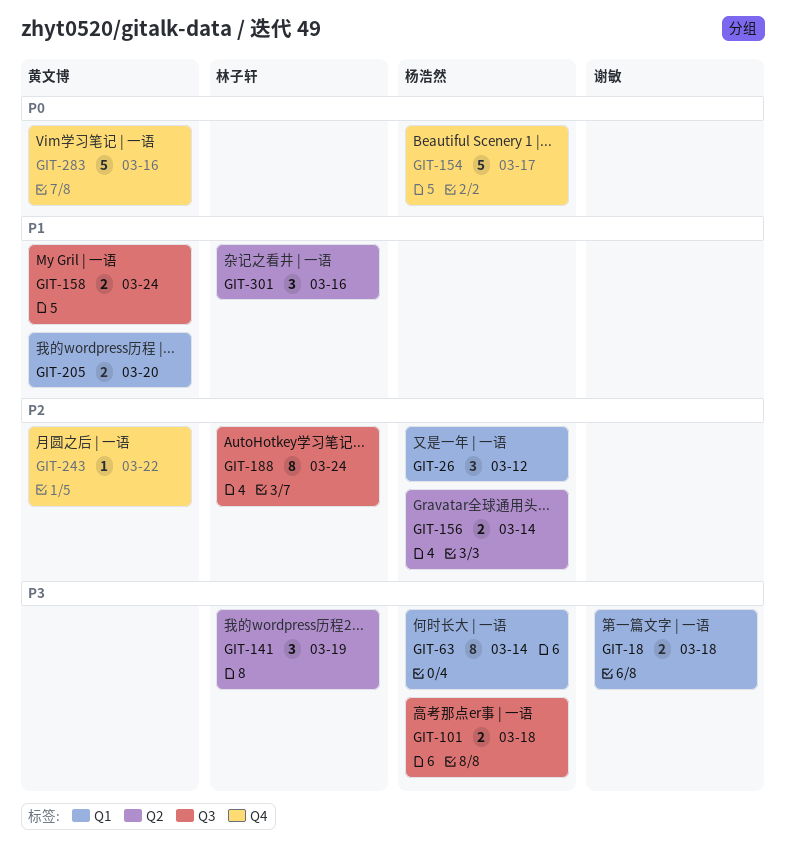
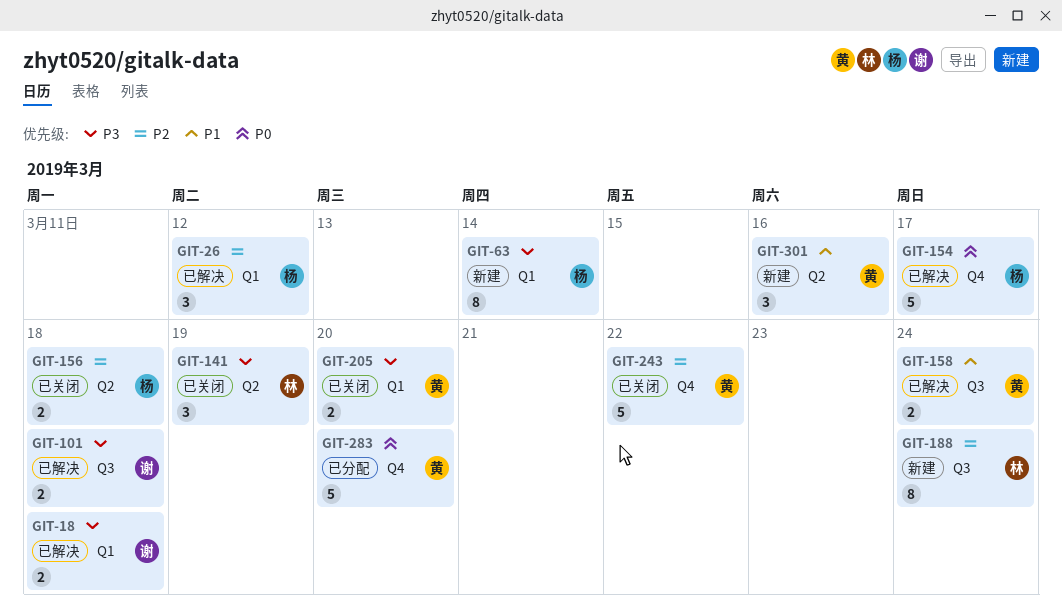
GIT-101, owner: 杨浩然 -> 谢敏
GIT-156, due: Mar 14 -> Mar 18
GIT-205, priority: P1 -> P3
GIT-243, estimate: 1 -> 5
GIT-283, due: Mar 16 -> Mar 20
GIT-301, owner: 林子轩 -> 黄文博

